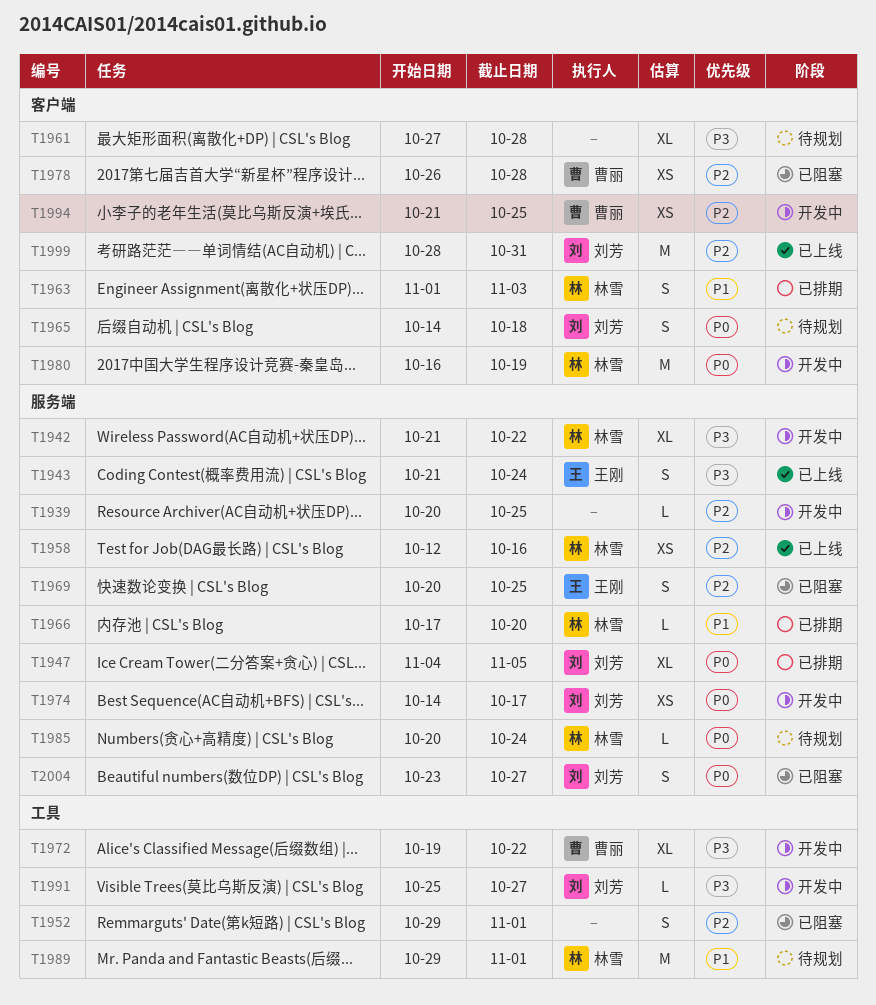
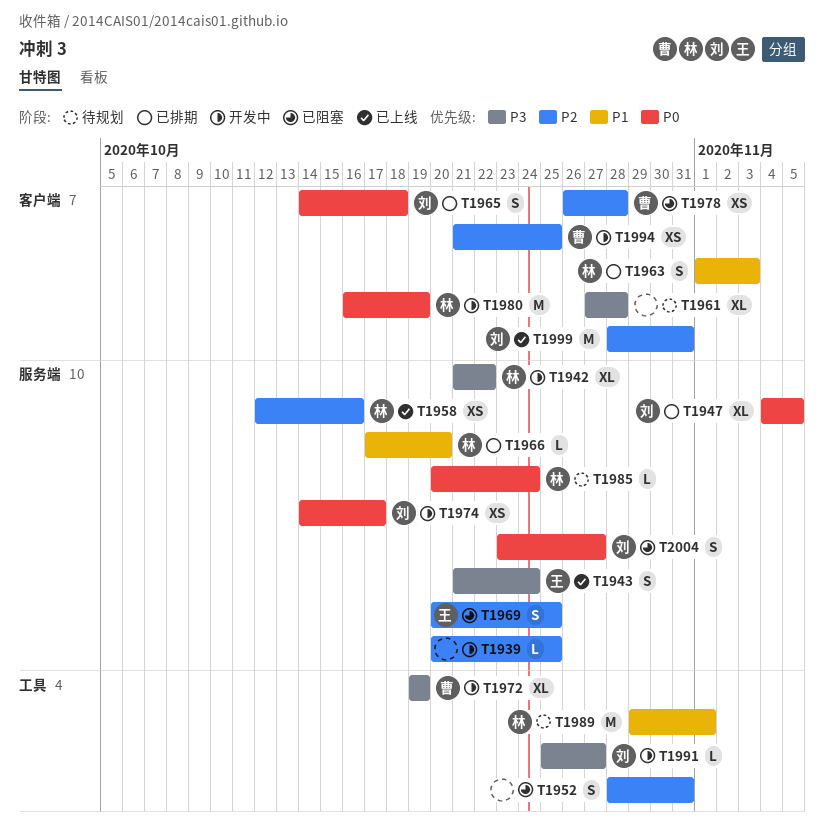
T1952, start: Oct 29 -> Oct 28
T1952, due: Nov 1 -> Oct 31
T1965, status: 待规划 -> 已排期
T1972, due: Oct 22 -> Oct 19

